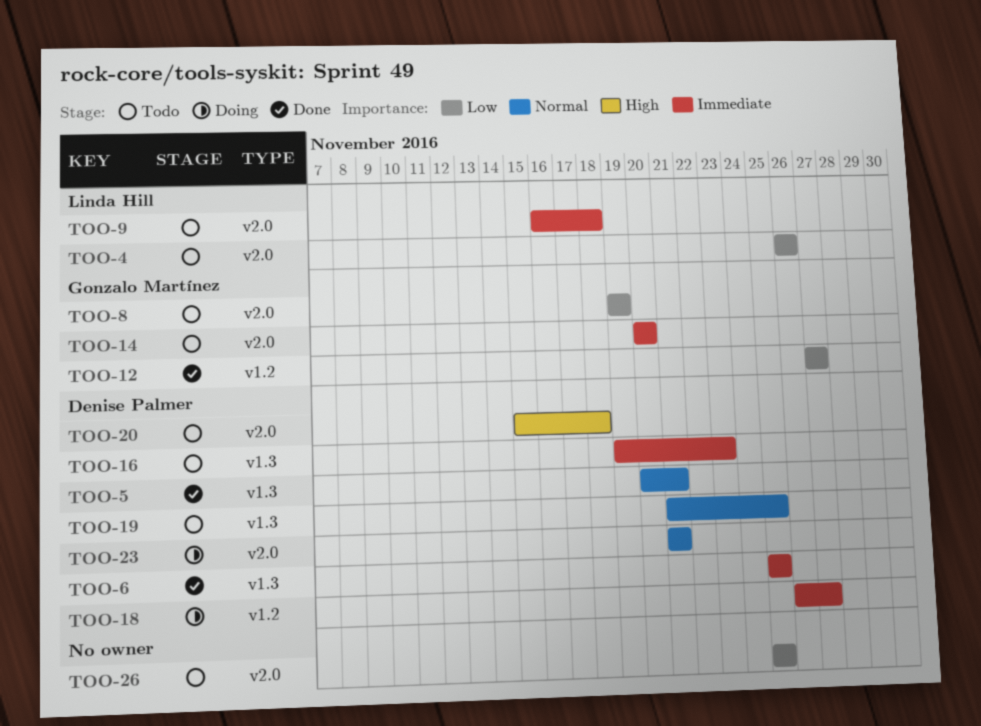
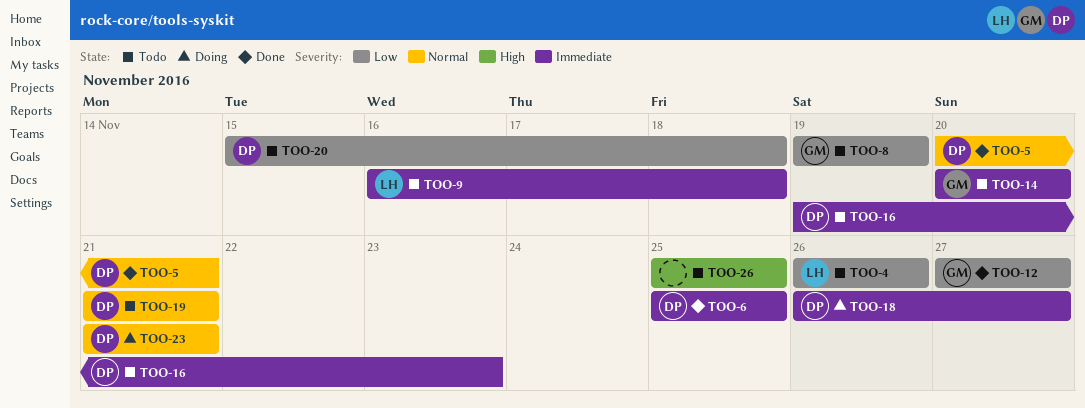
TOO-19, due: Nov 25 -> Nov 21
TOO-20, priority: High -> Low
TOO-26, priority: Low -> High

